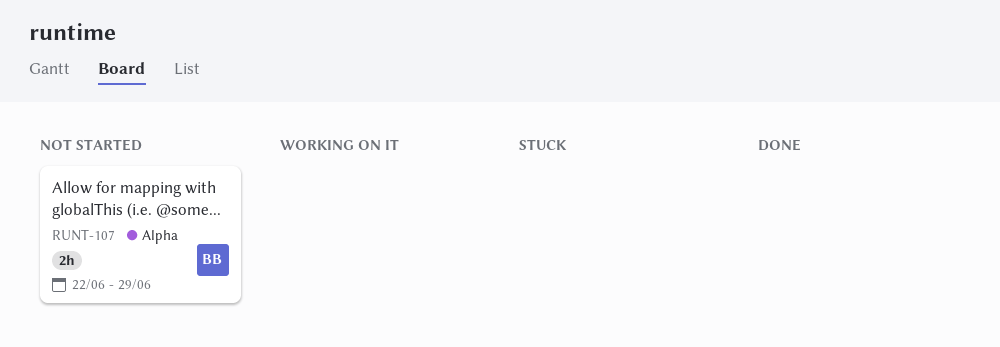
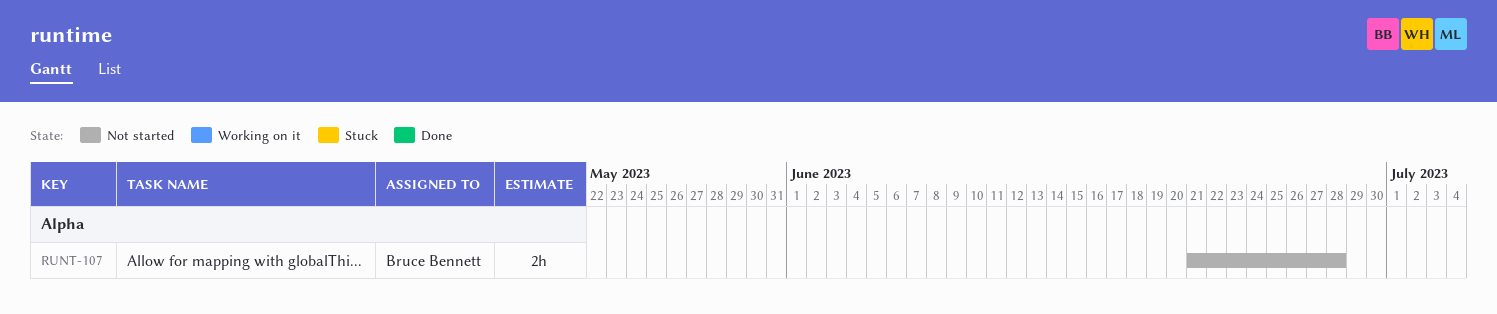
RUNT-107, start: Jun 22 -> Jun 21
RUNT-107, due: Jun 29 -> Jun 28

